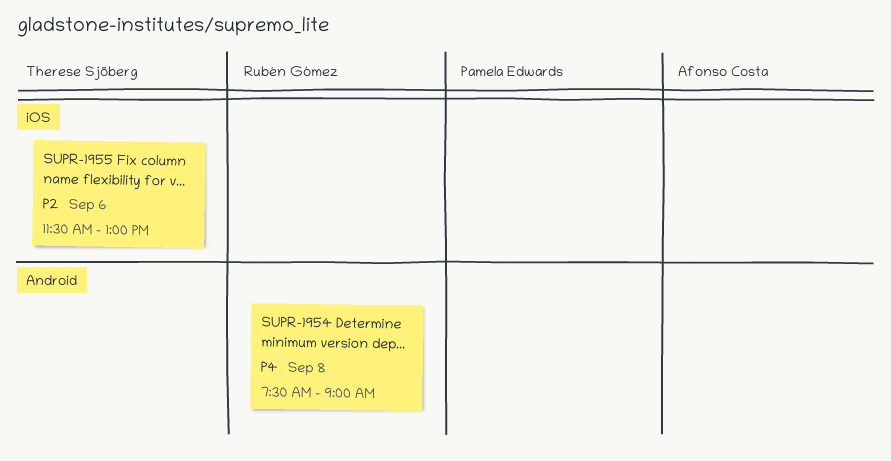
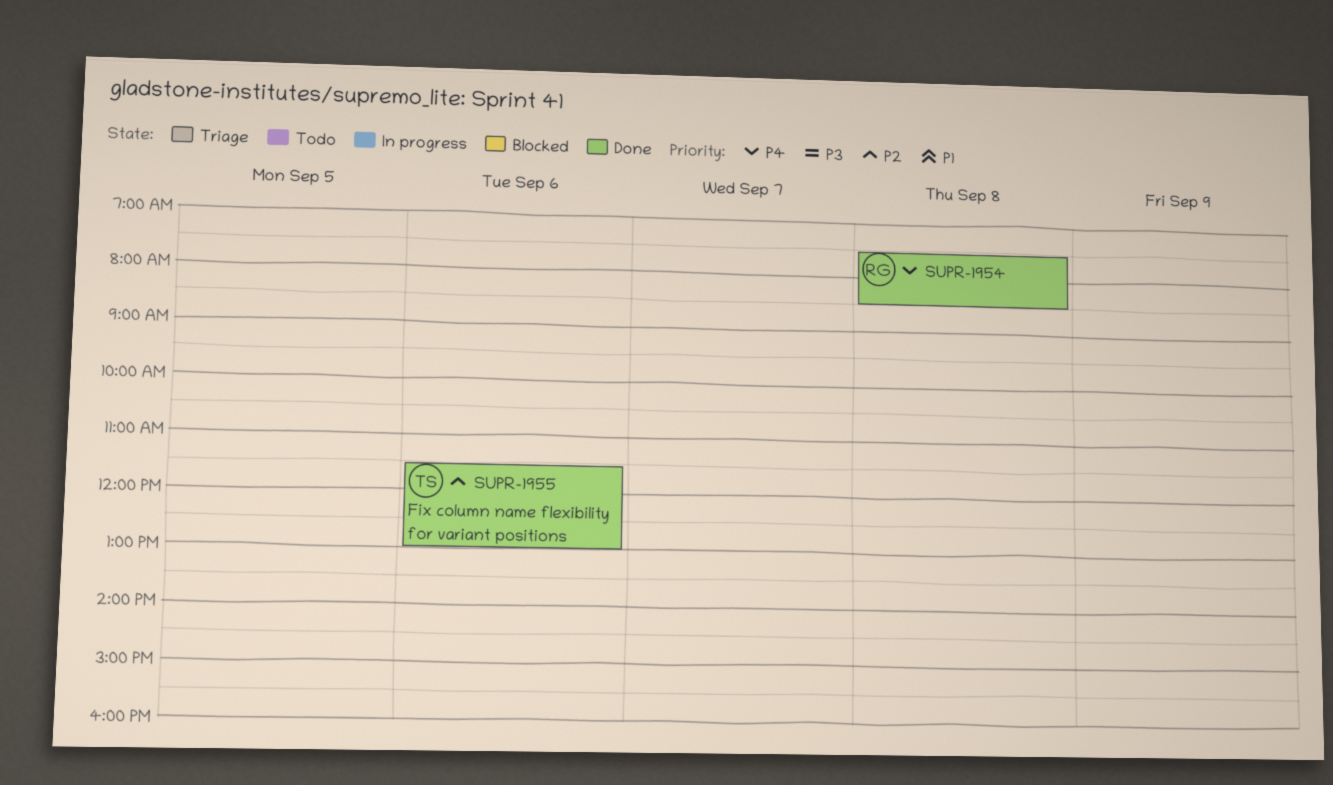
SUPR-1954, ends: 09:00 -> 08:30

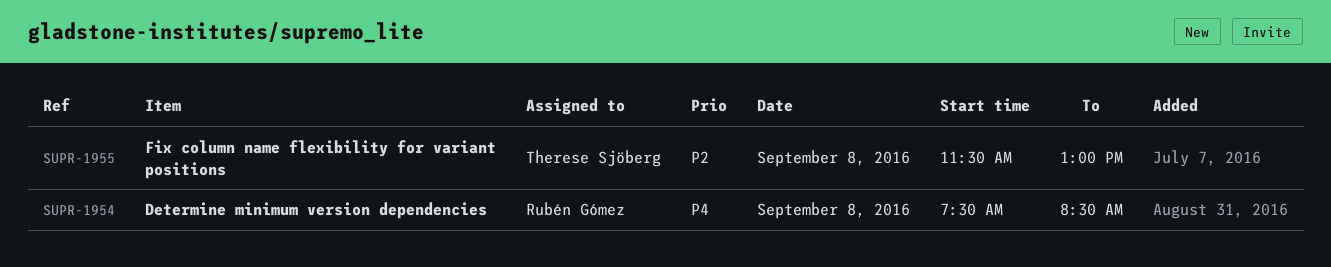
SUPR-1955, day: Sep 6 -> Sep 8

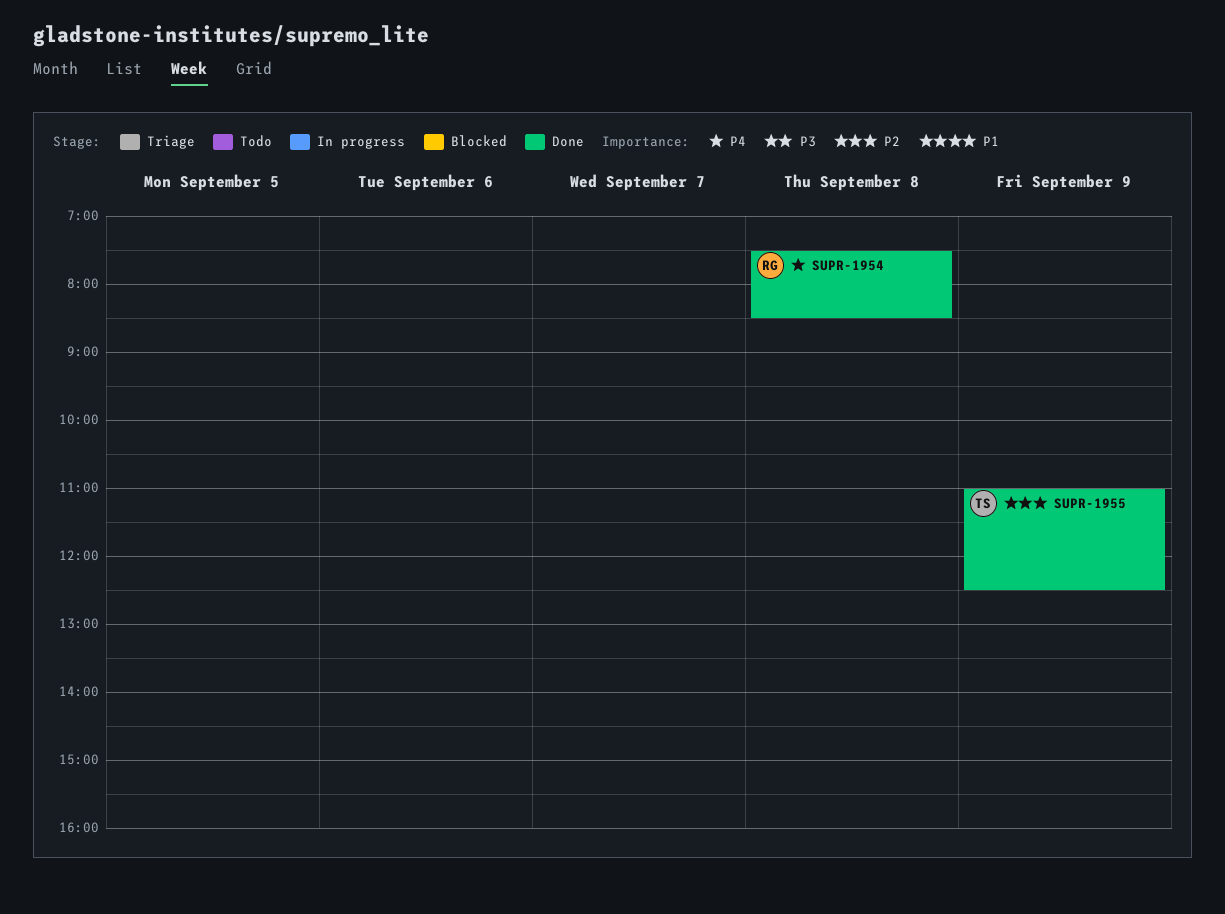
SUPR-1955, day: Sep 8 -> Sep 9
SUPR-1955, begins: 11:30 -> 11:00
SUPR-1955, ends: 13:00 -> 12:30

